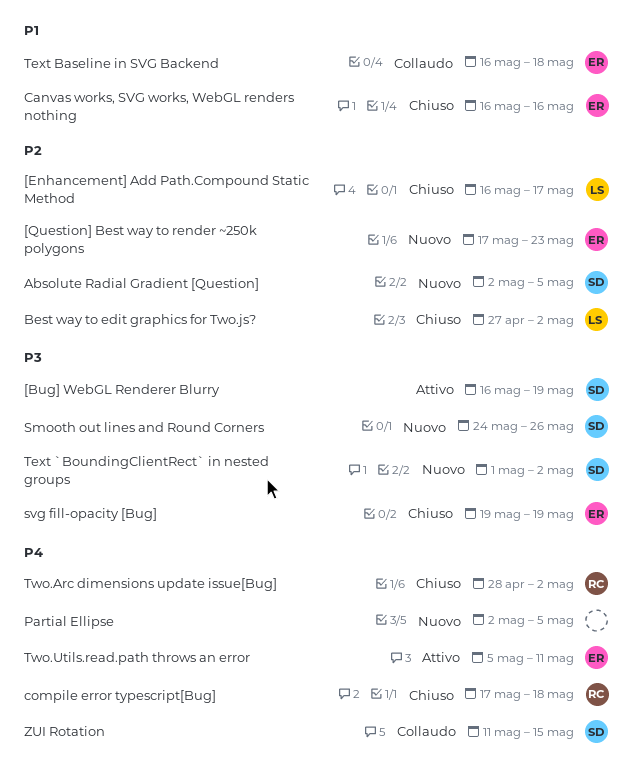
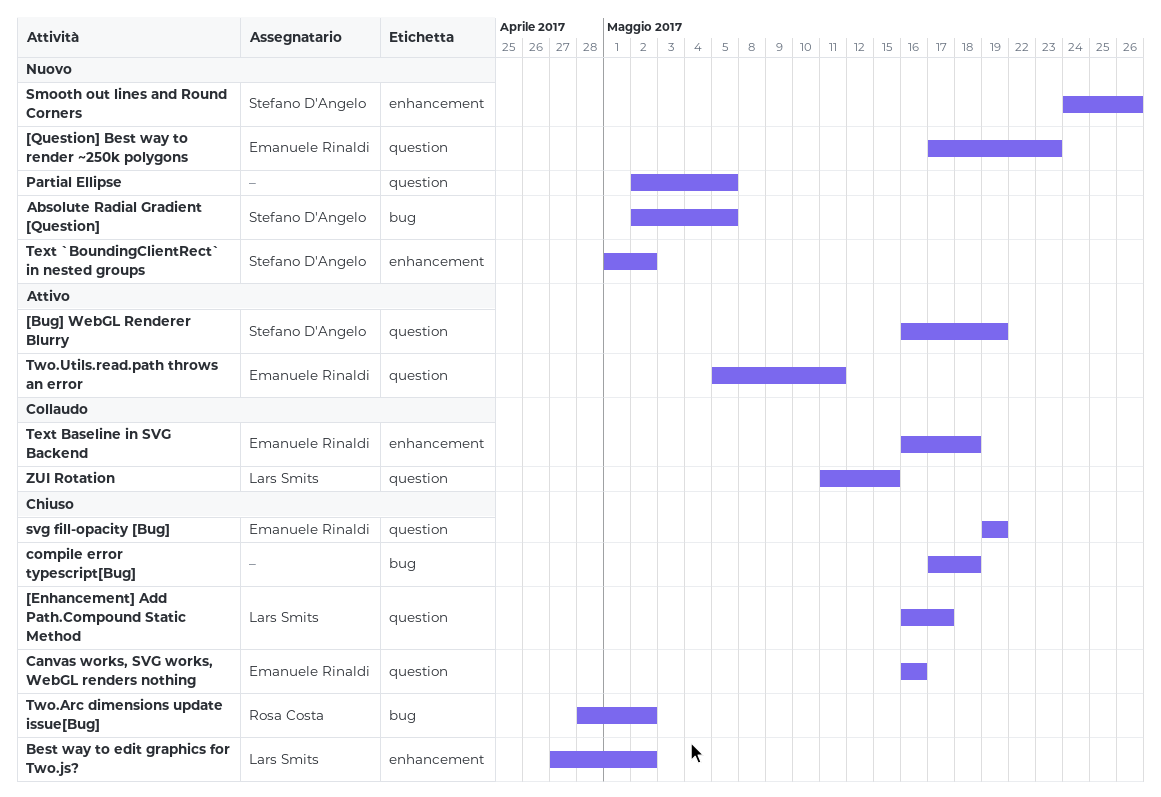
compile error typescript[Bug], owner: Rosa Costa -> none
ZUI Rotation, owner: Stefano D'Angelo -> Lars Smits

